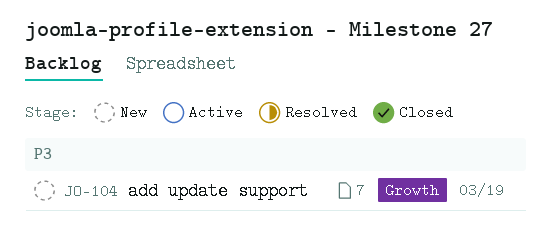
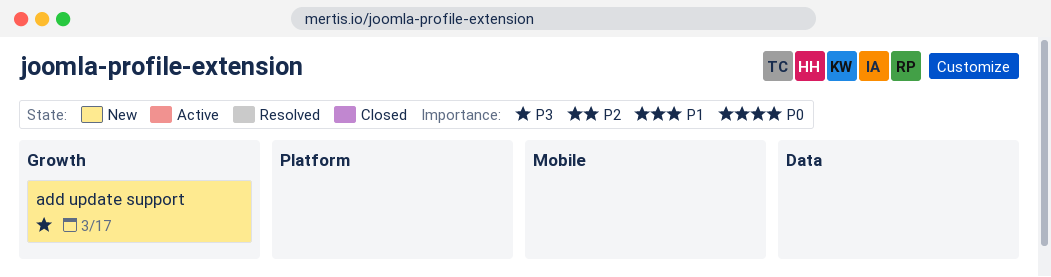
add update support, due: Mar 19 -> Mar 17

